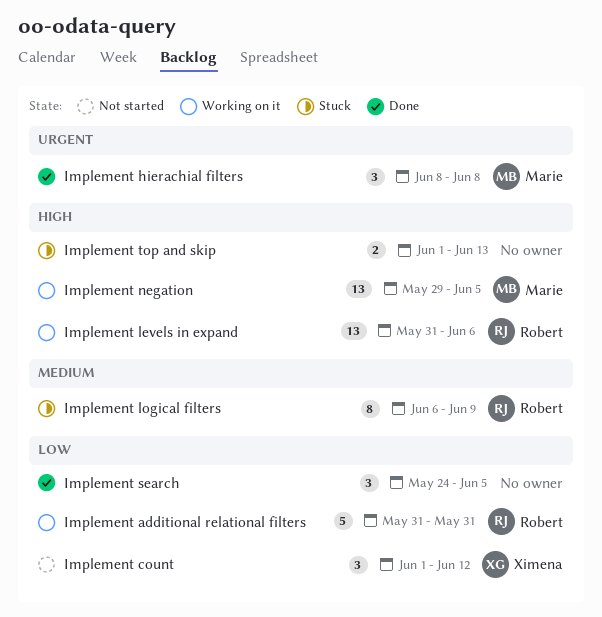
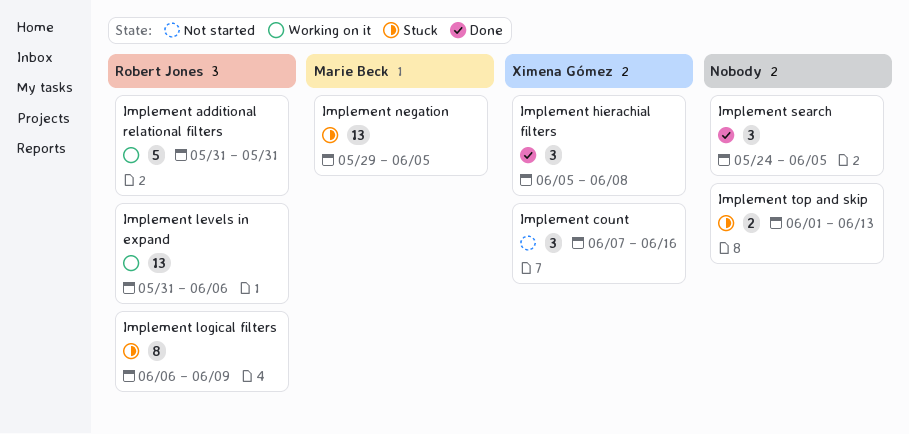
Implement count, start: Jun 1 -> Jun 7
Implement count, due: Jun 12 -> Jun 16
Implement hierachial filters, owner: Marie Beck -> Ximena Gómez
Implement hierachial filters, start: Jun 8 -> Jun 5
Implement negation, status: Working on it -> Stuck

